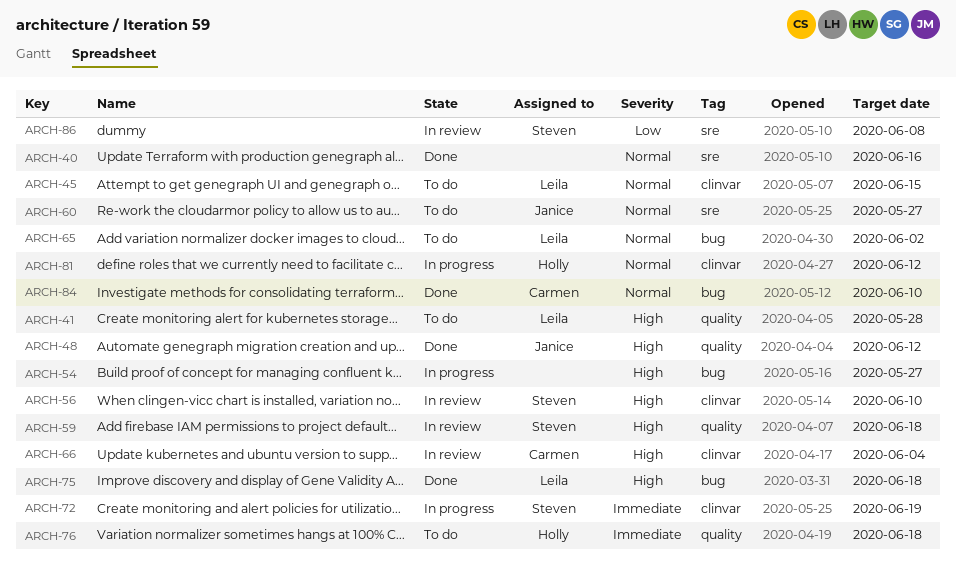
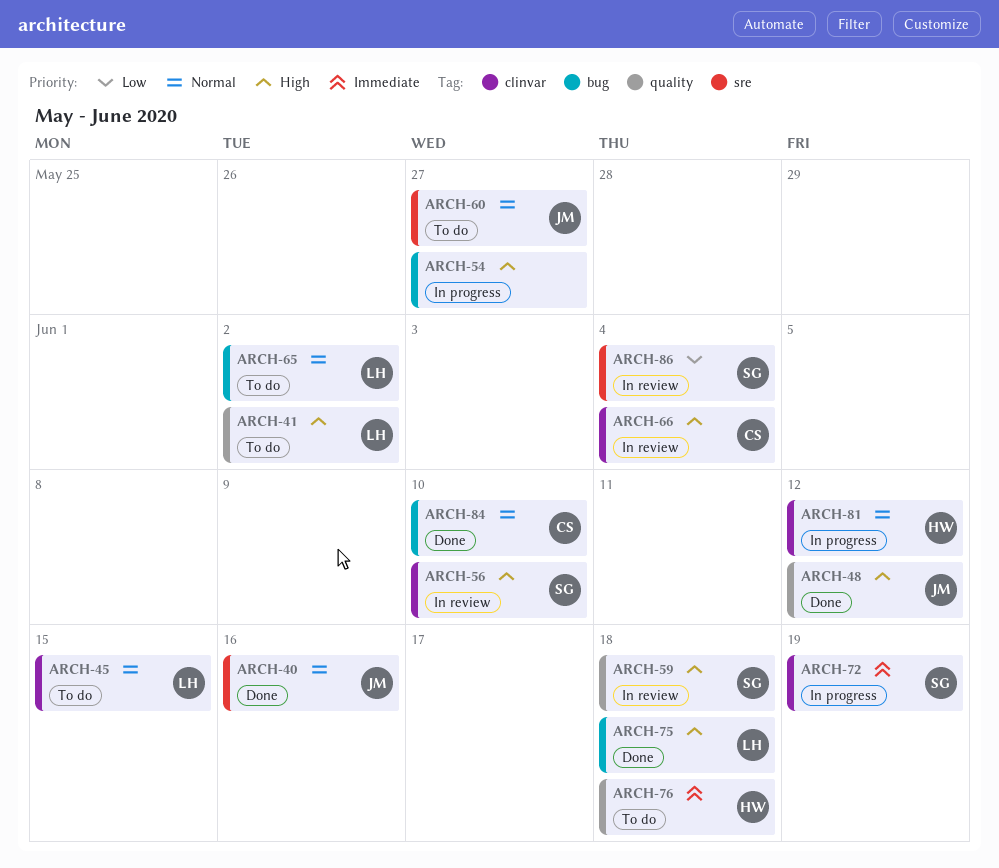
ARCH-40, owner: none -> Janice
ARCH-41, due: May 28 -> Jun 2
ARCH-86, due: Jun 8 -> Jun 4

